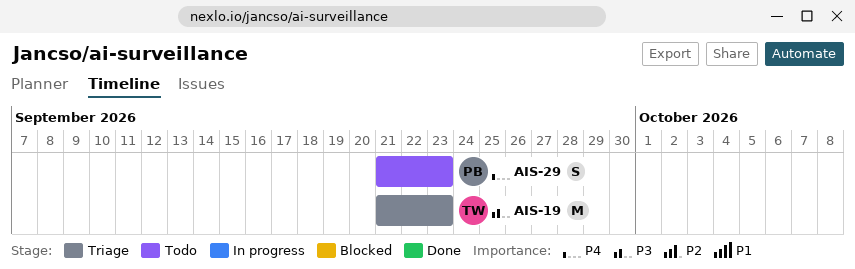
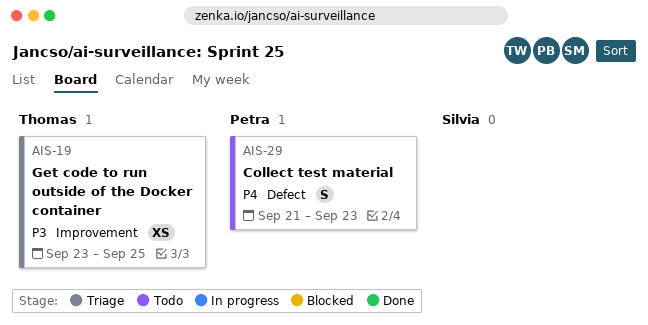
AIS-19, estimate: M -> XS
AIS-19, start: Sep 21 -> Sep 23
AIS-19, due: Sep 23 -> Sep 25

